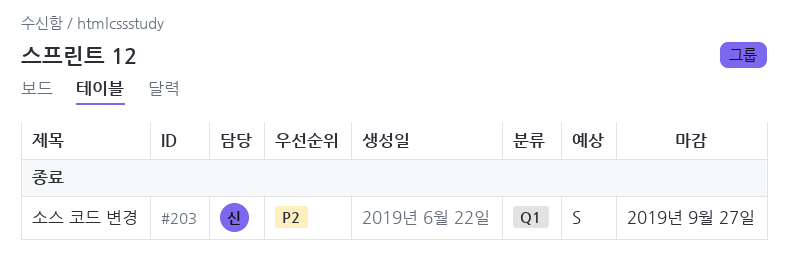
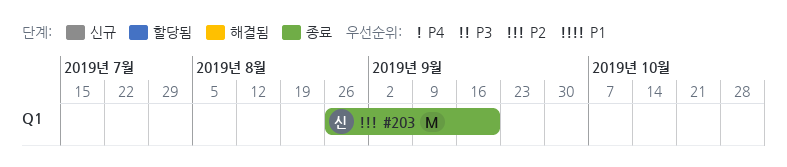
#203, estimate: S -> M
#203, due: Sep 27 -> Sep 20

